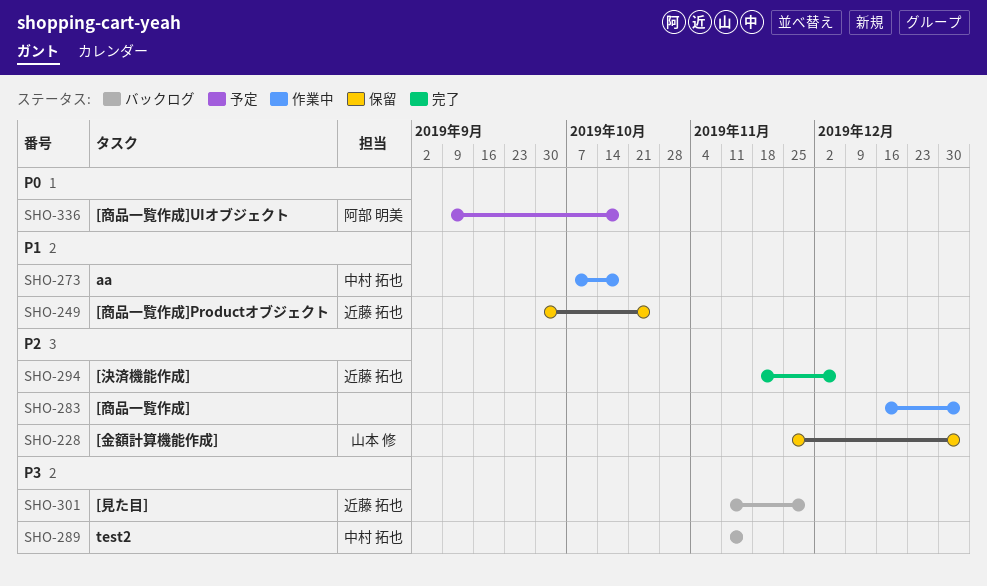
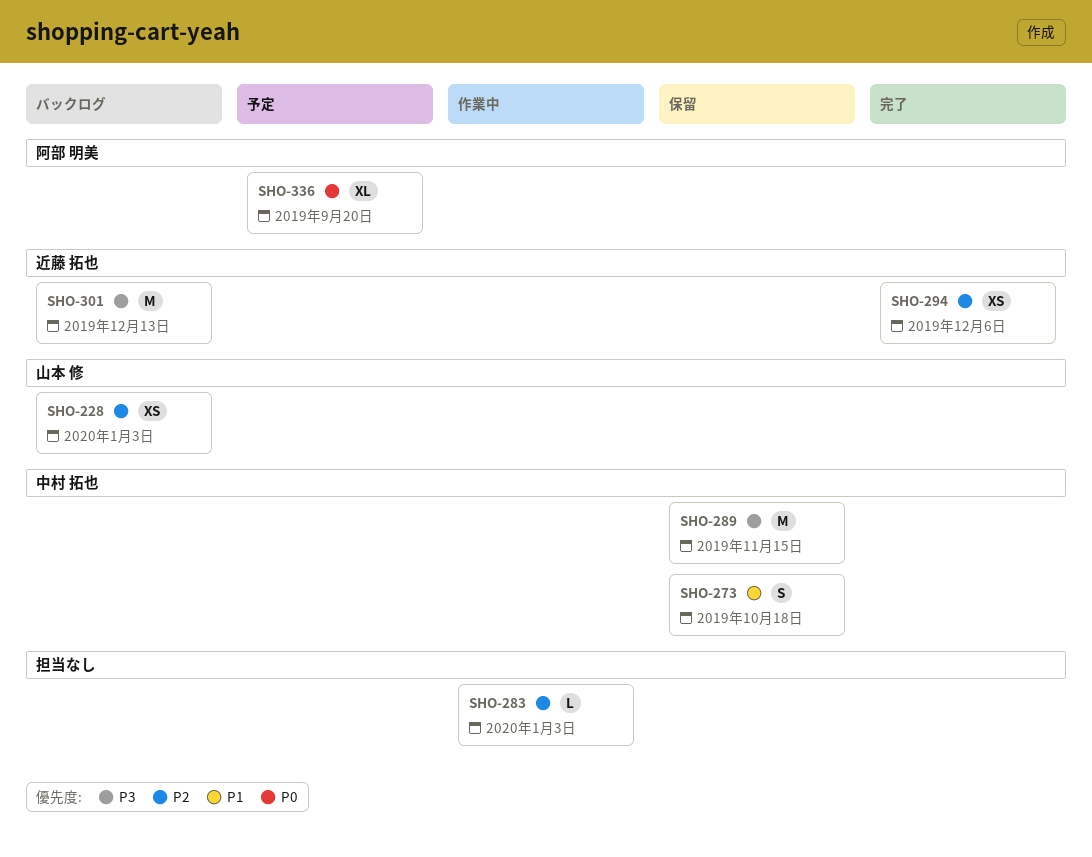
SHO-228, status: 保留 -> バックログ
SHO-249: present -> none
SHO-273, status: 作業中 -> 保留
SHO-289, status: バックログ -> 保留
SHO-301, due: Nov 29 -> Dec 13
SHO-336, due: Oct 18 -> Sep 20

